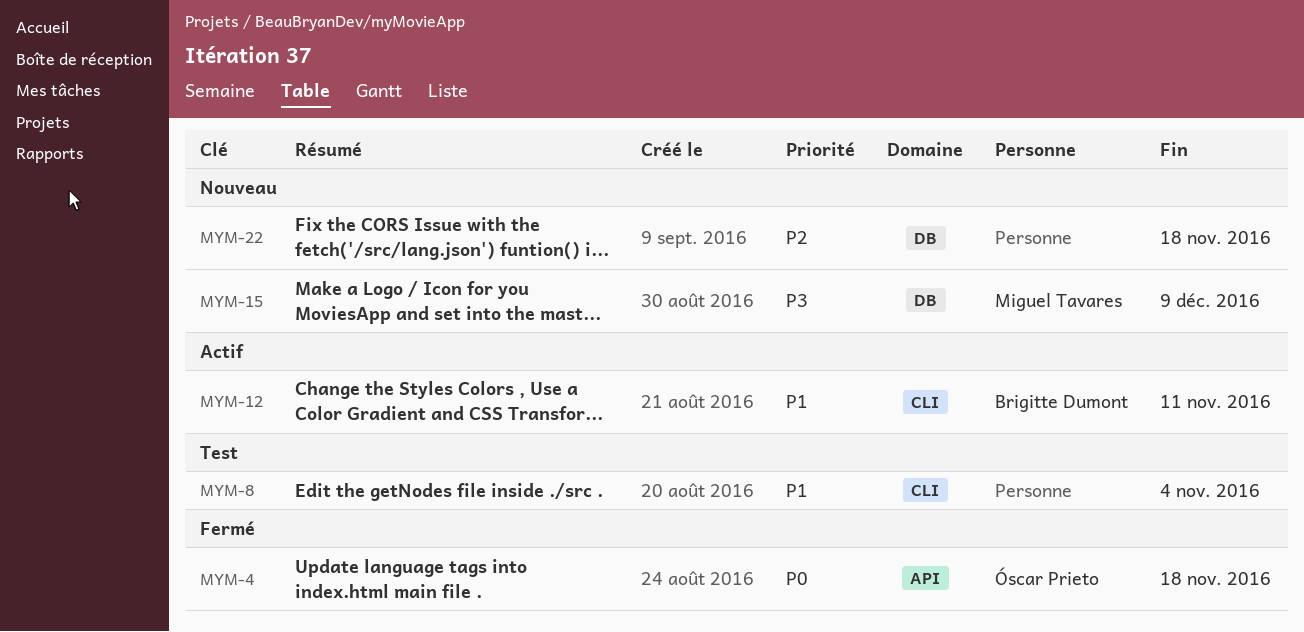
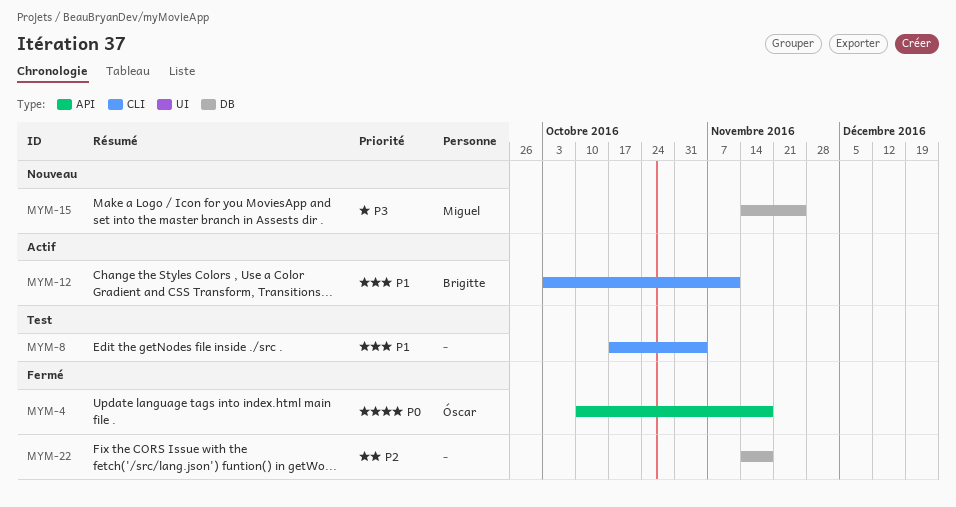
MYM-15, due: Dec 9 -> Nov 25
MYM-22, status: Nouveau -> Fermé

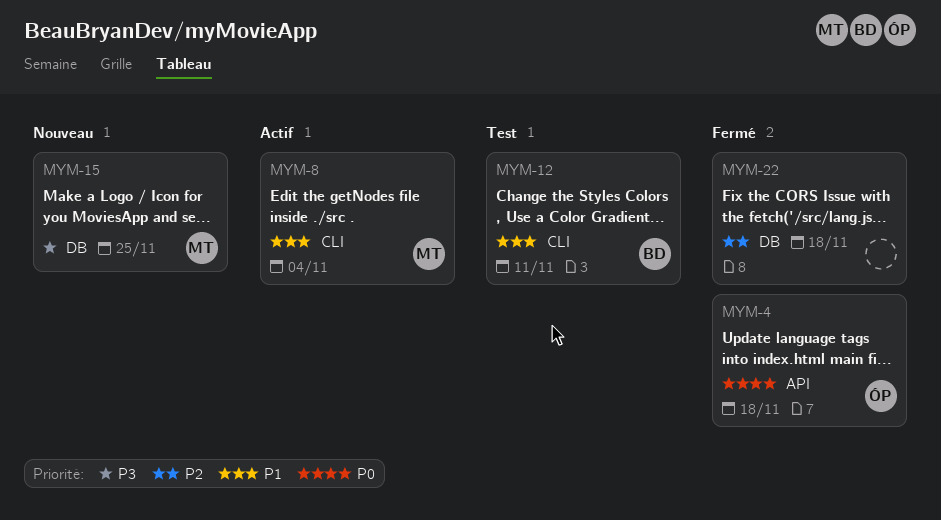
MYM-8, status: Test -> Actif
MYM-8, owner: none -> Miguel
MYM-12, status: Actif -> Test

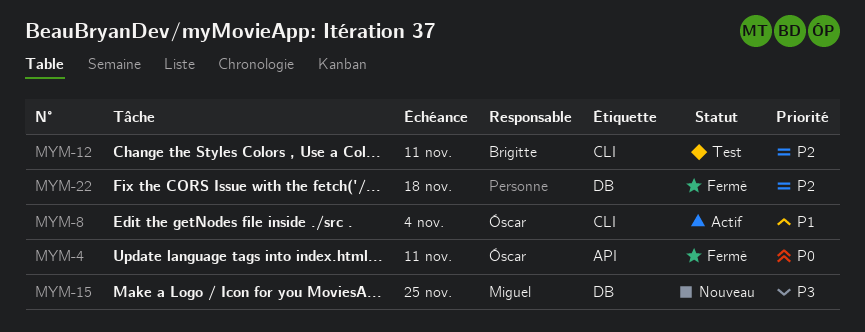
MYM-4, due: Nov 18 -> Nov 11
MYM-8, owner: Miguel -> Óscar
MYM-12, priority: P1 -> P2

